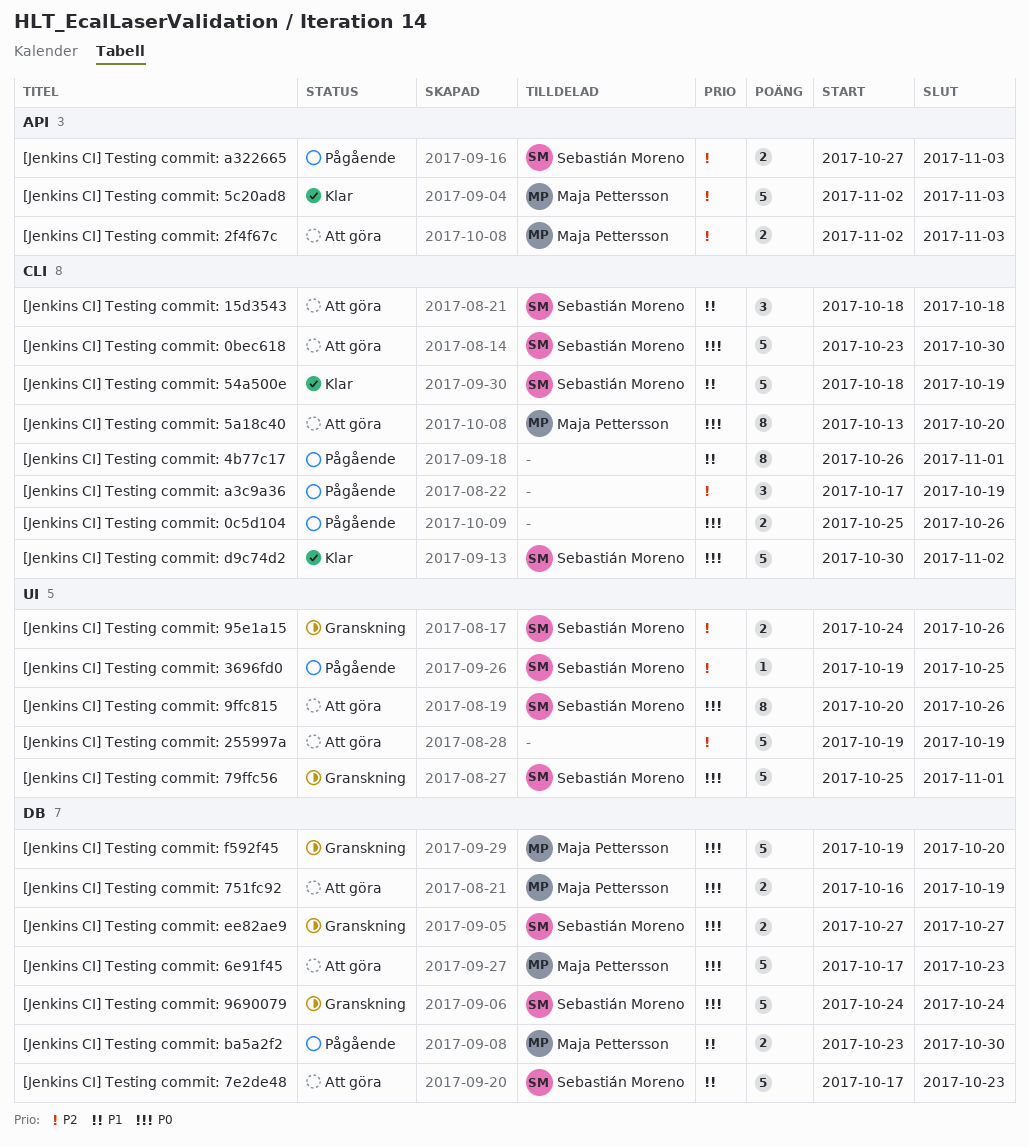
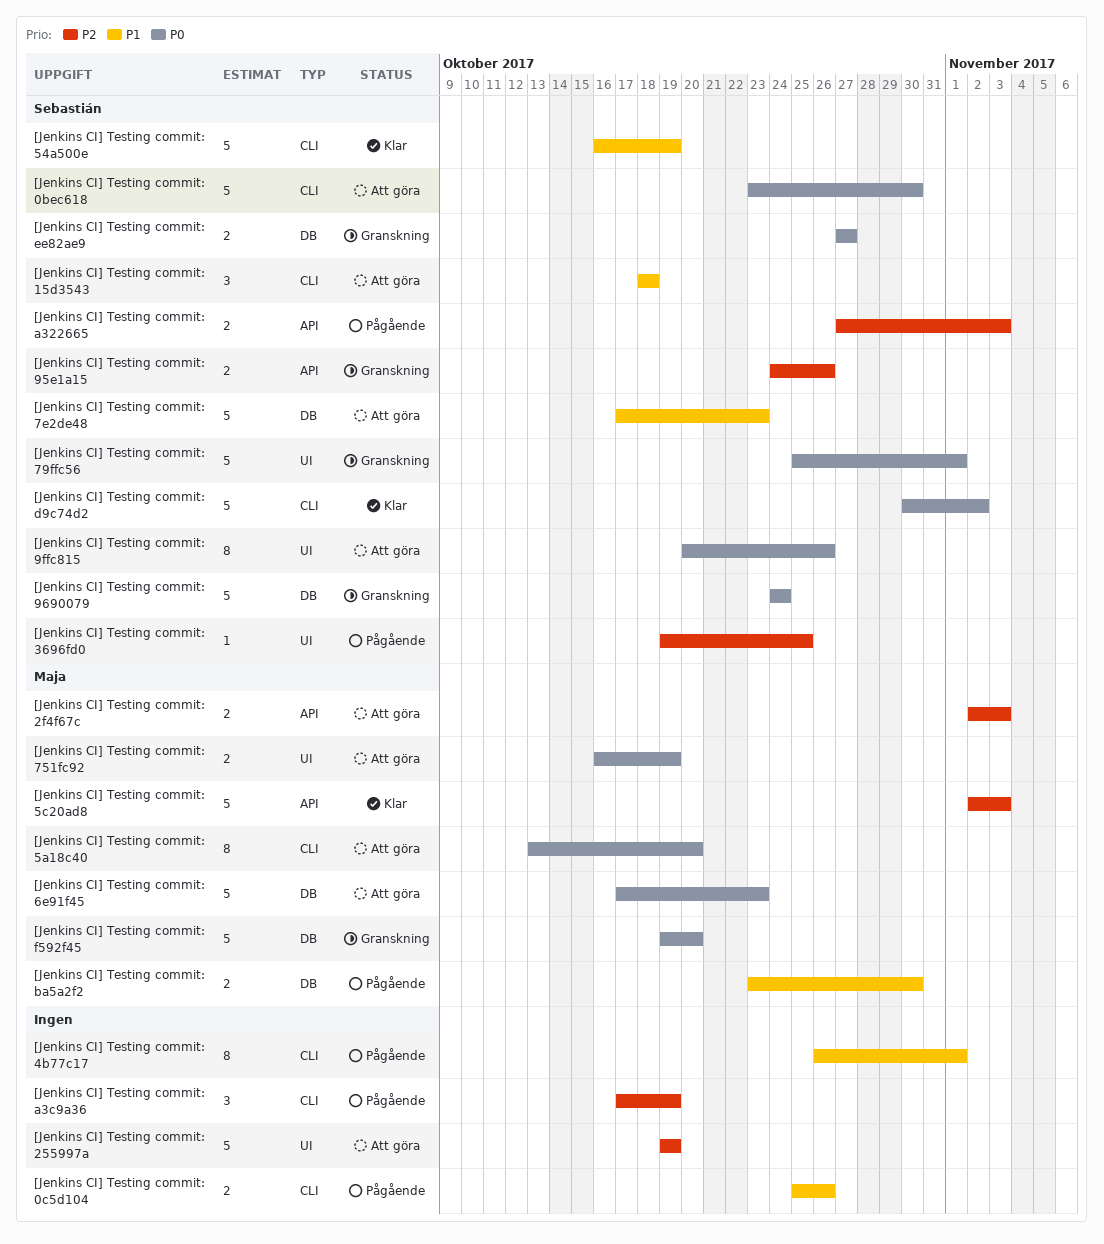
[Jenkins CI] Testing commit: 0c5d104, priority: P0 -> P1
[Jenkins CI] Testing commit: 54a500e, start: Oct 18 -> Oct 16
[Jenkins CI] Testing commit: 751fc92, label: DB -> UI
[Jenkins CI] Testing commit: 95e1a15, label: UI -> API

